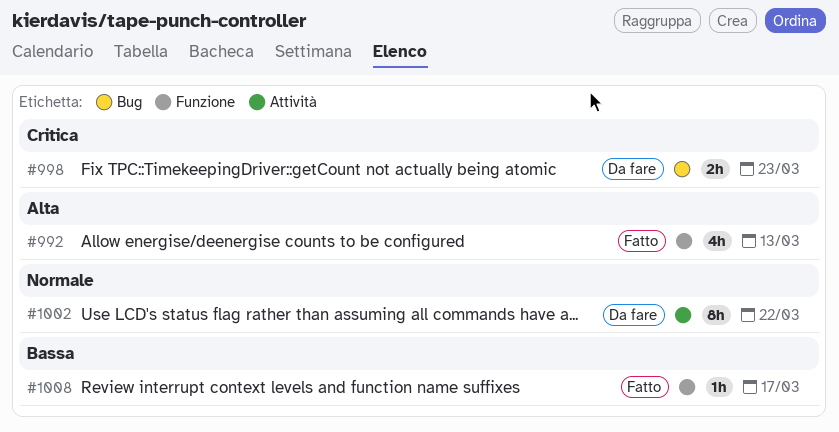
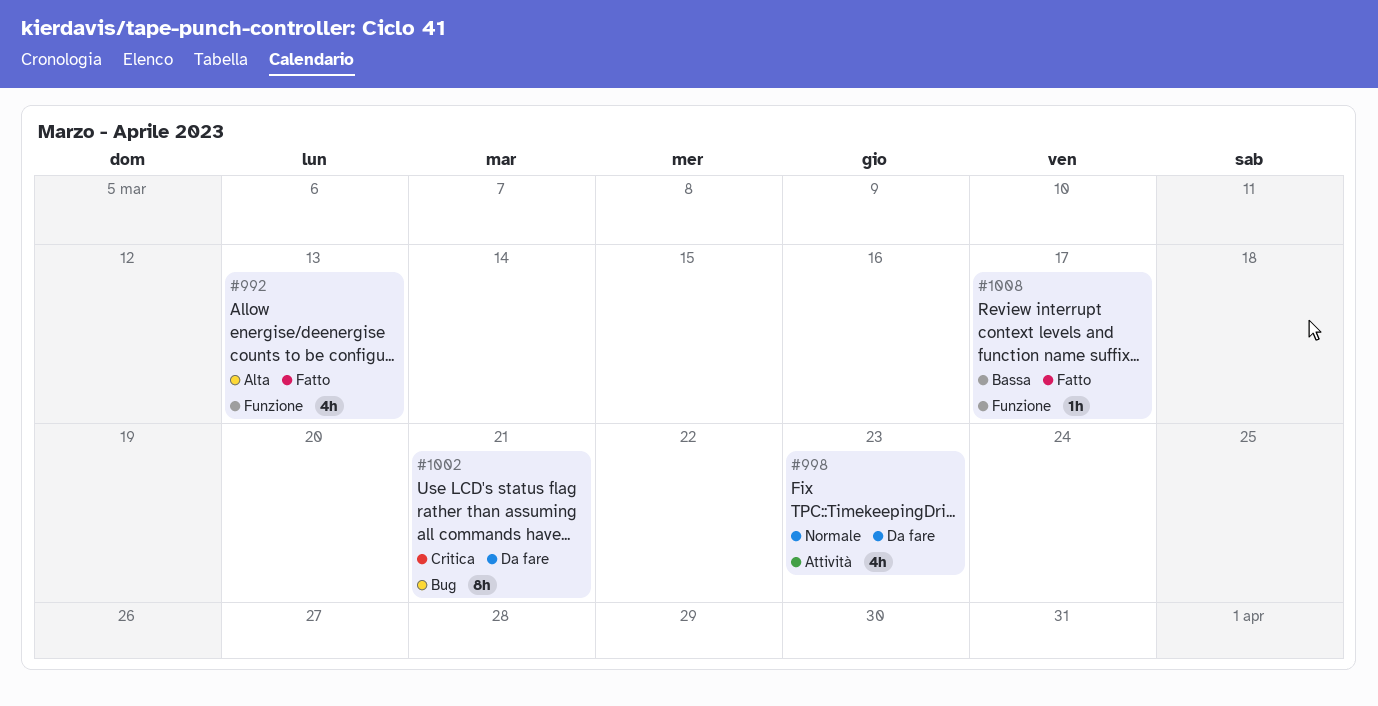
#998, priority: Critica -> Normale
#998, label: Bug -> Attività
#998, estimate: 2h -> 4h
#1002, priority: Normale -> Critica
#1002, label: Attività -> Bug
#1002, due: Mar 22 -> Mar 21

